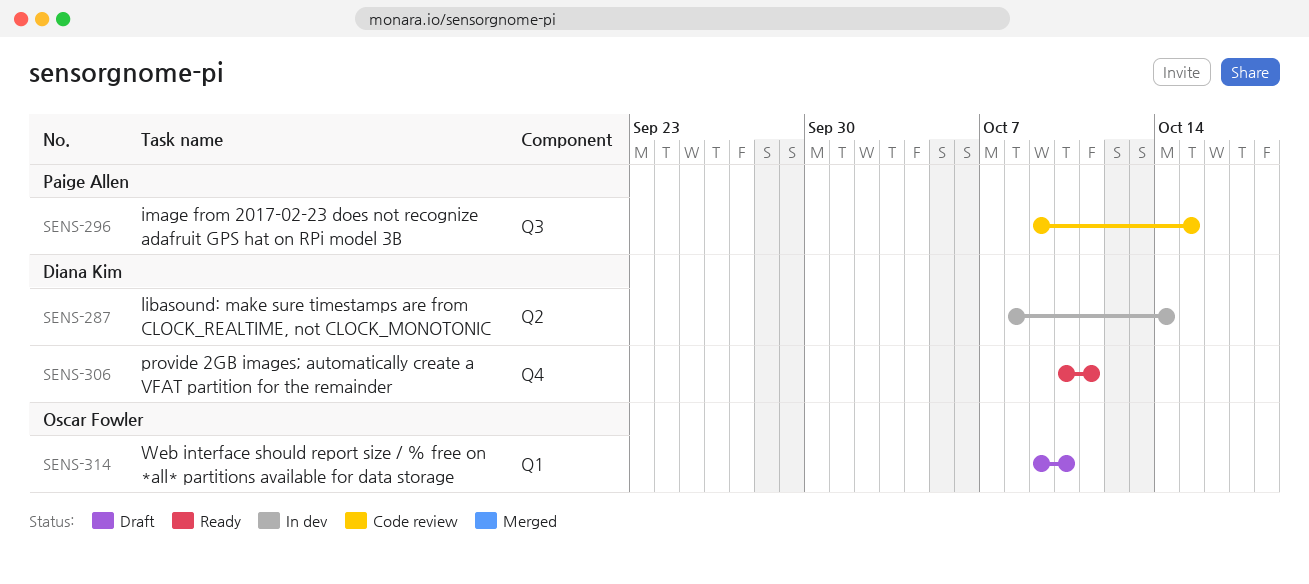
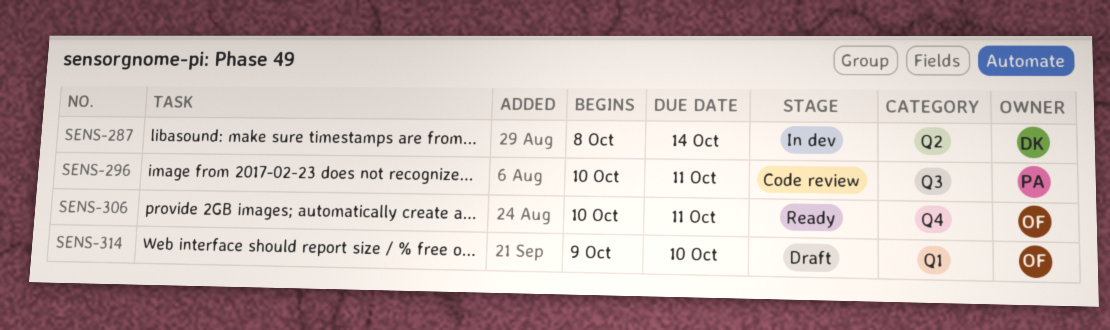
SENS-296, start: Oct 9 -> Oct 10
SENS-296, due: Oct 15 -> Oct 11
SENS-306, owner: Diana Kim -> Oscar Fowler

